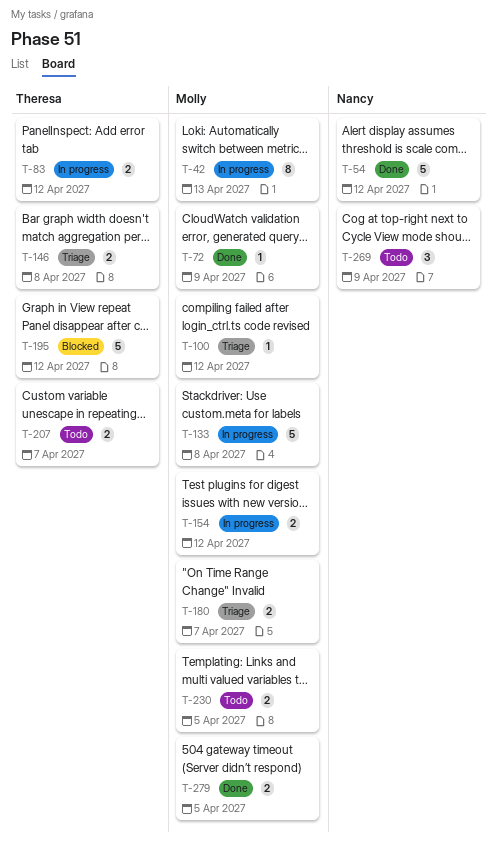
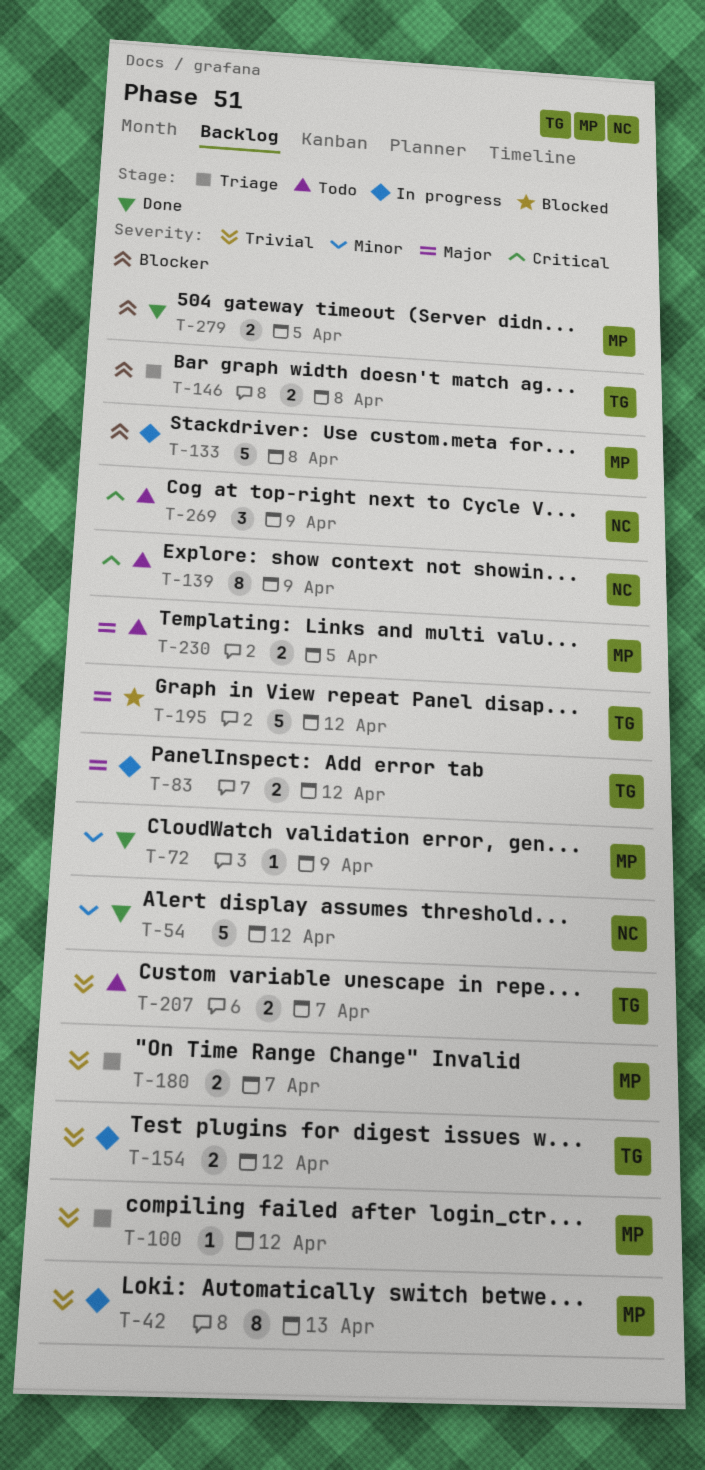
T-139: none -> present
T-154, owner: Molly -> Theresa

